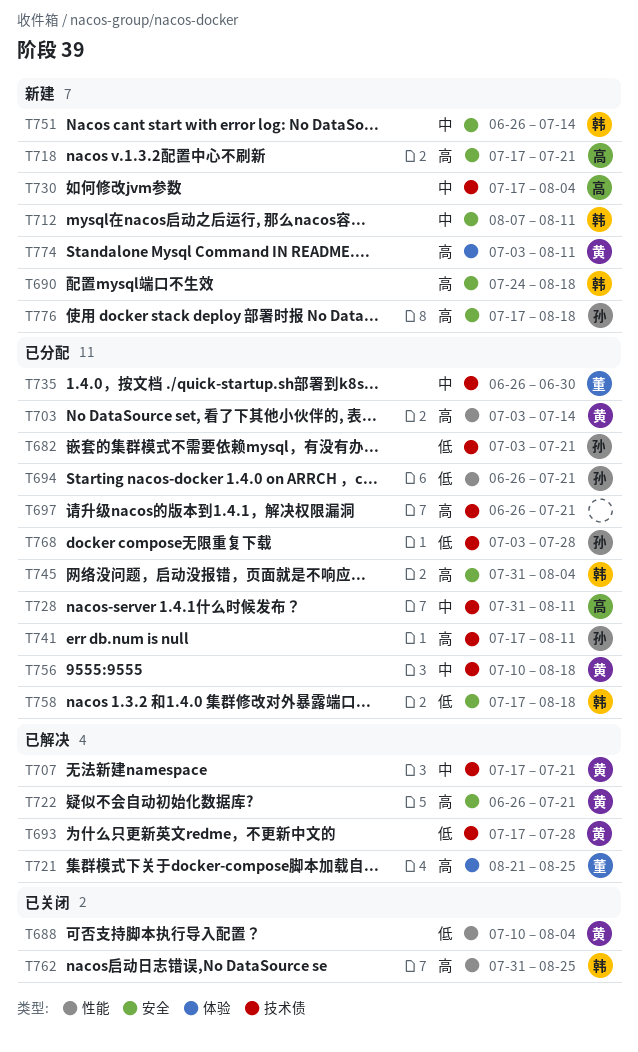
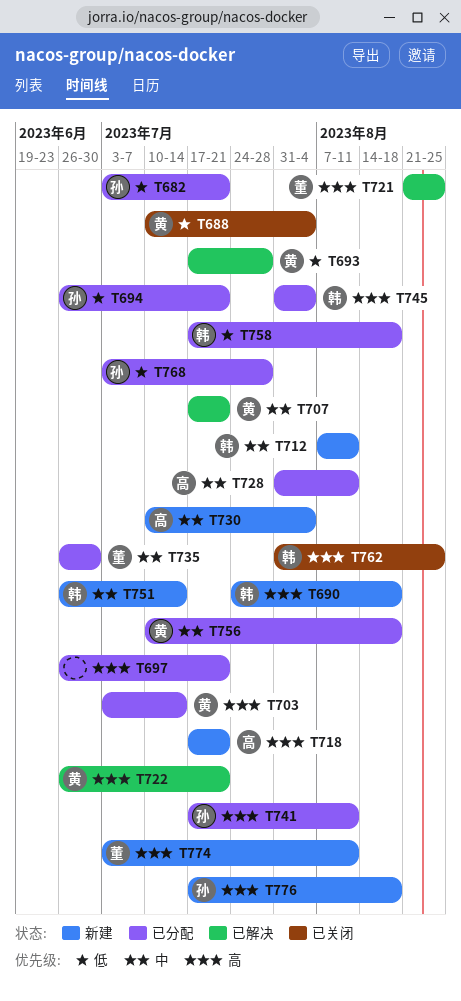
T730, start: Jul 17 -> Jul 10
T774, owner: 黄 -> 董

